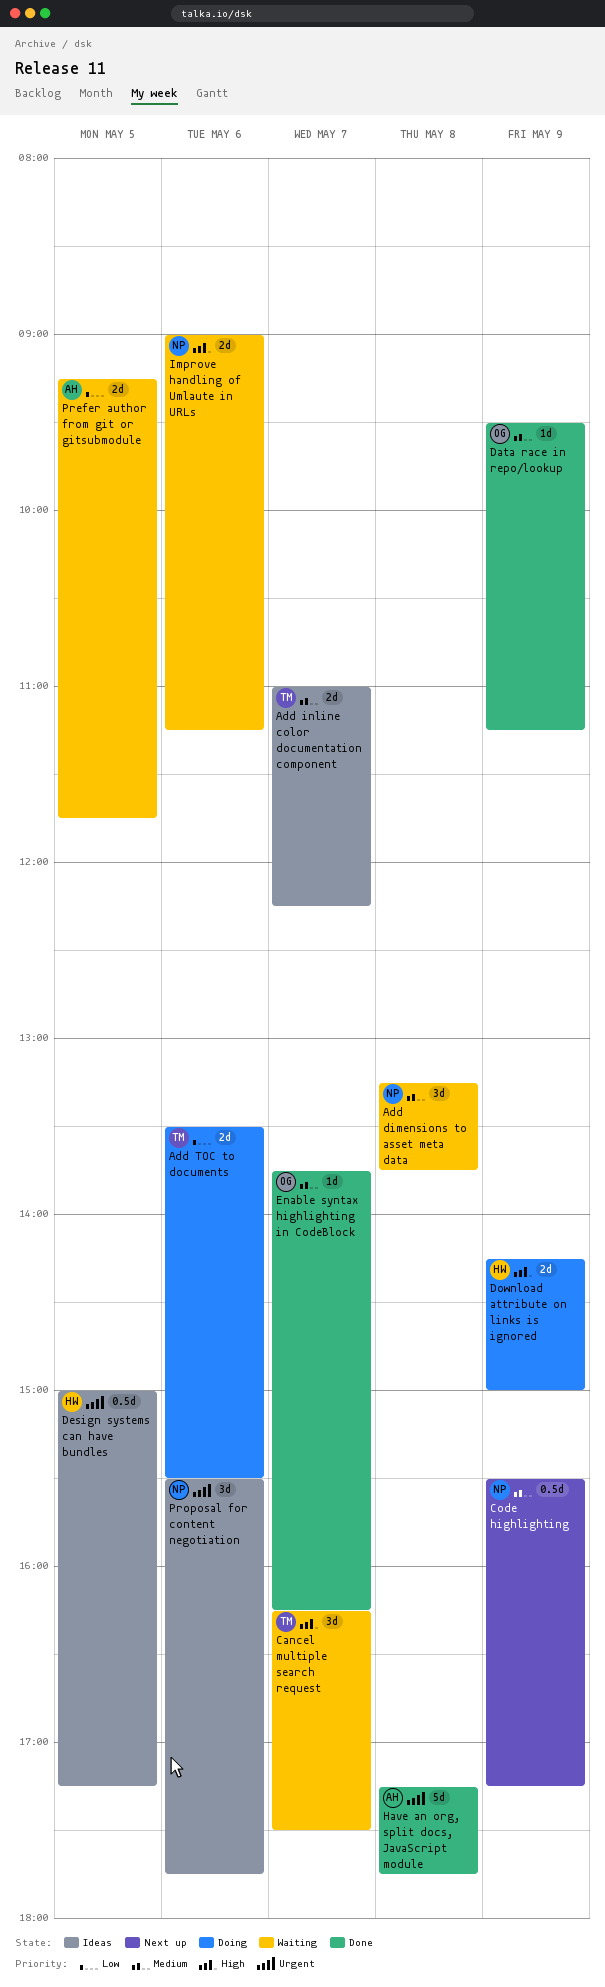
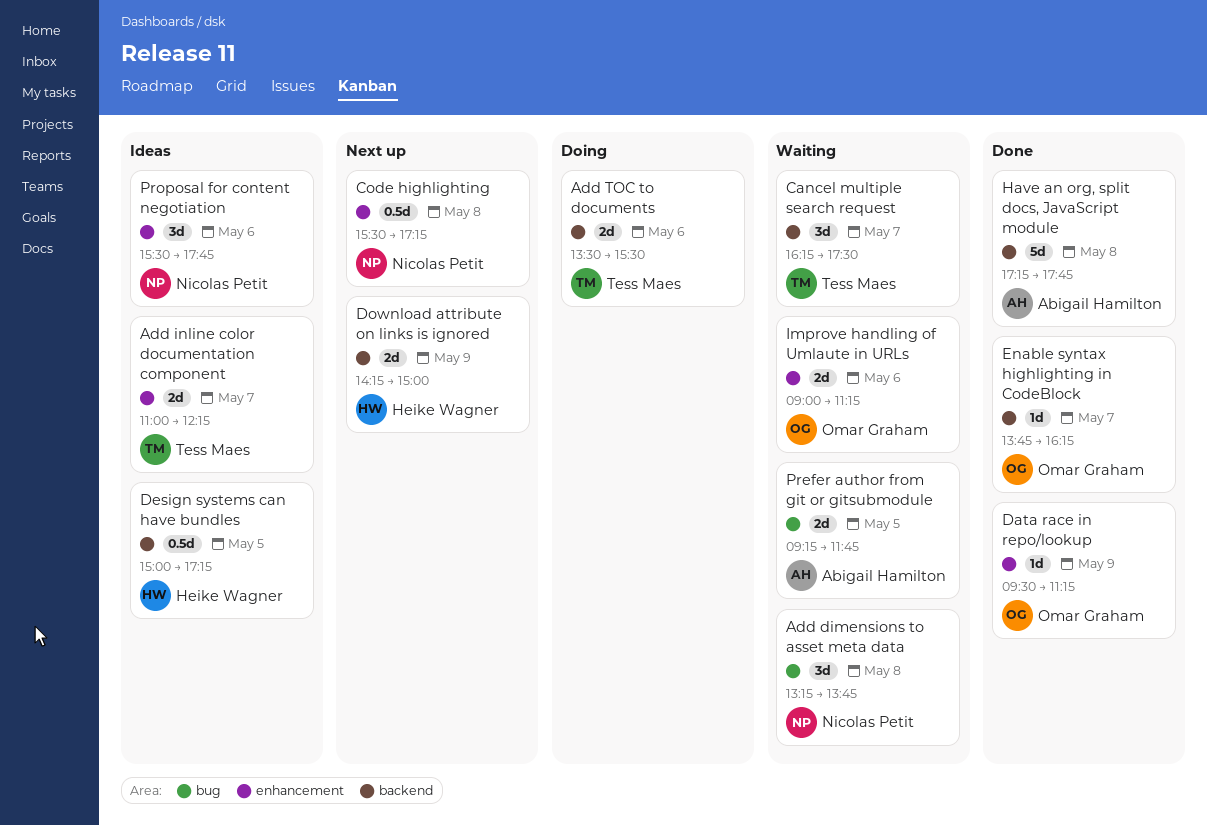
Code highlighting, day: May 9 -> May 8
Download attribute on links is ignored, status: Doing -> Next up
Improve handling of Umlaute in URLs, owner: Nicolas Petit -> Omar Graham

